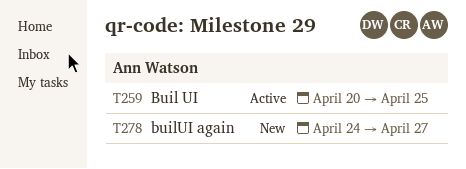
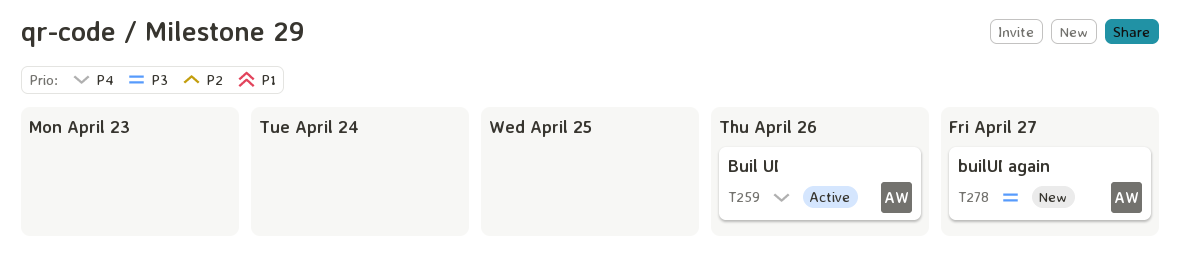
T259, due: Apr 25 -> Apr 26

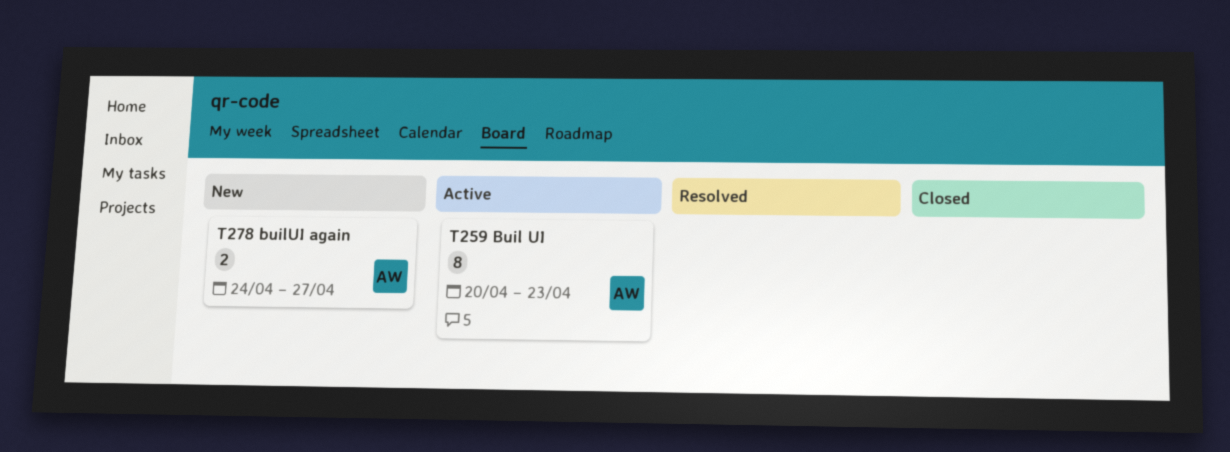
T259, due: Apr 26 -> Apr 23

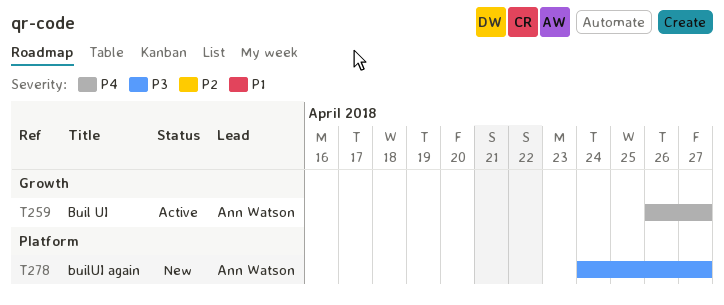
T259, start: Apr 20 -> Apr 26
T259, due: Apr 23 -> Apr 27

